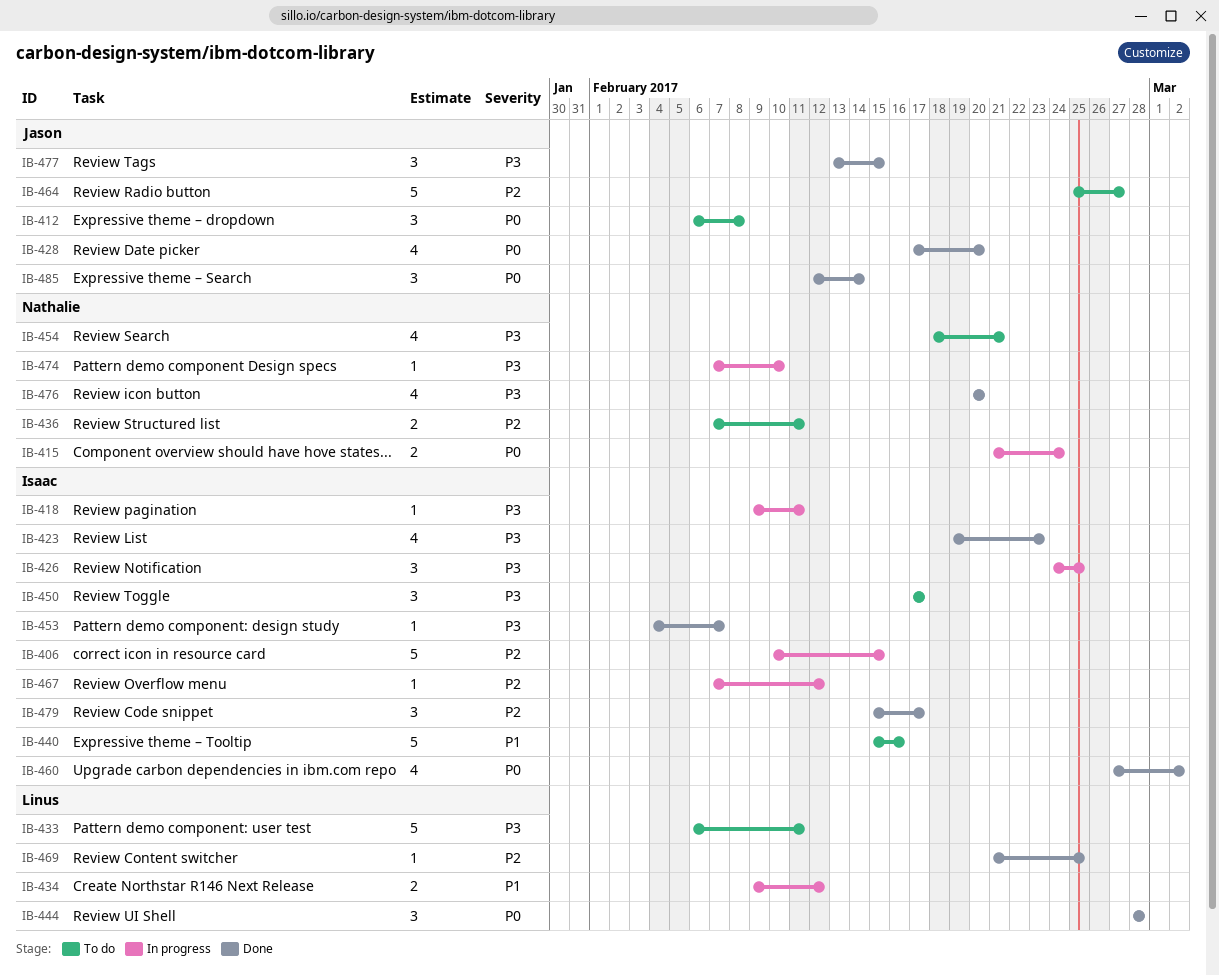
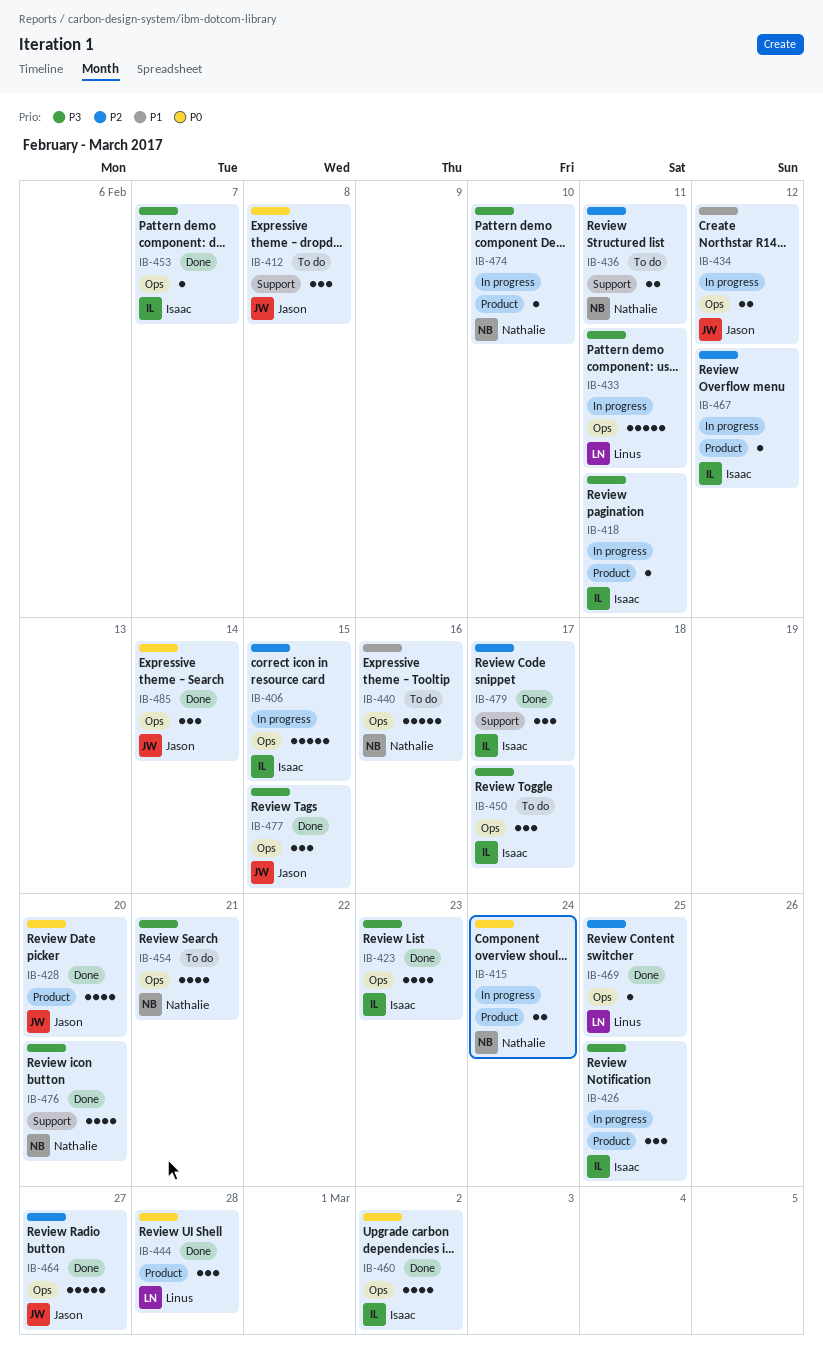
IB-433, status: To do -> In progress
IB-434, owner: Linus -> Jason
IB-440, owner: Isaac -> Nathalie
IB-464, status: To do -> Done

